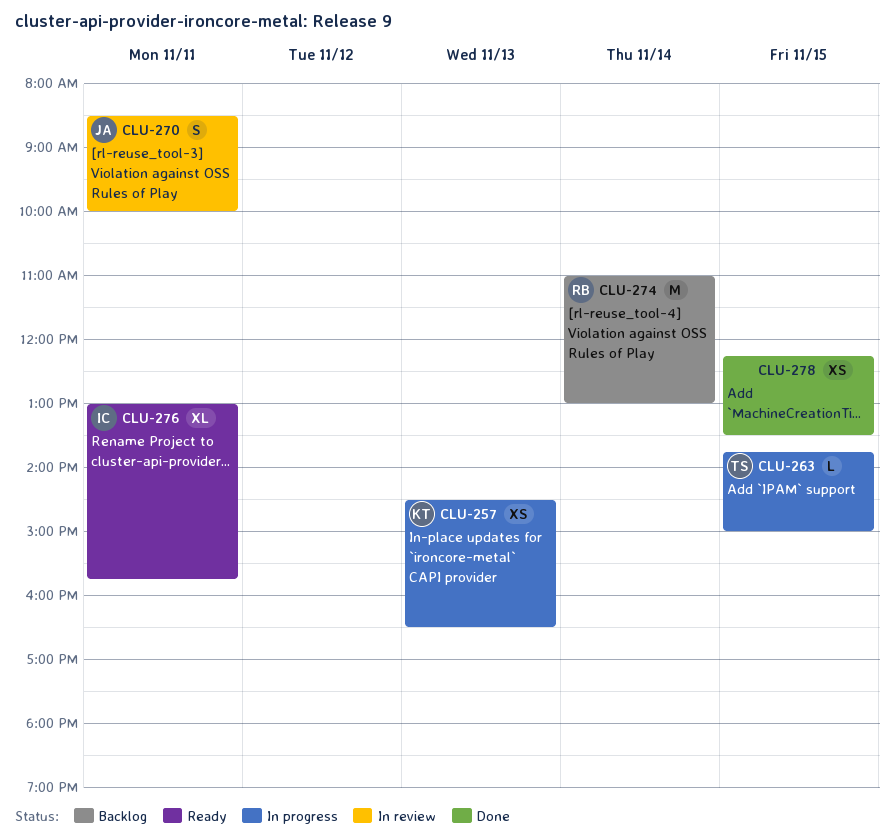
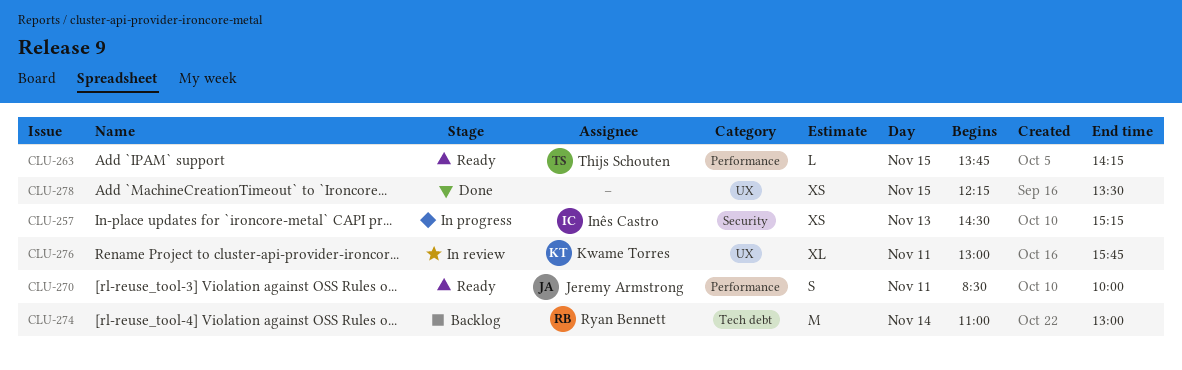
CLU-257, owner: Kwame Torres -> Inês Castro
CLU-257, ends: 16:30 -> 15:15
CLU-263, status: In progress -> Ready
CLU-263, ends: 15:00 -> 14:15
CLU-270, status: In review -> Ready
CLU-276, status: Ready -> In review
CLU-276, owner: Inês Castro -> Kwame Torres

